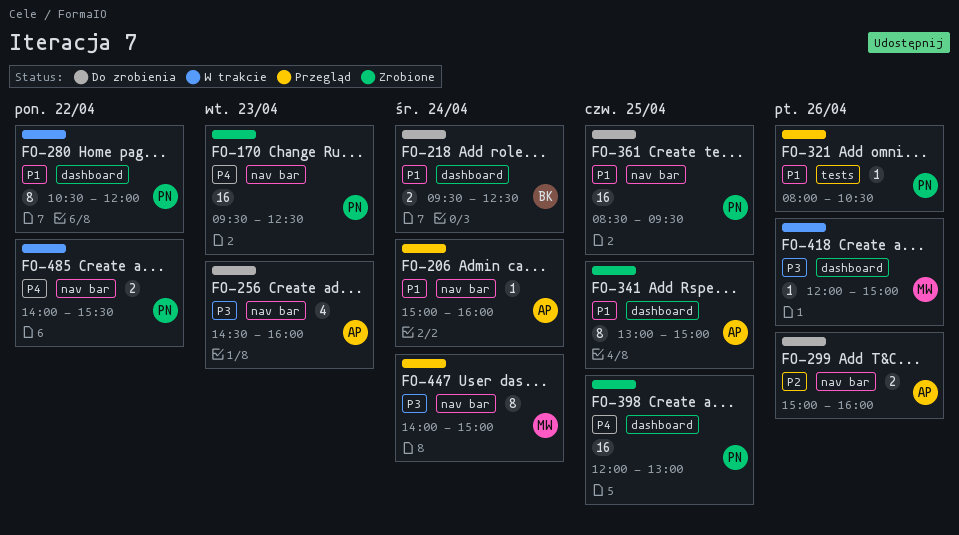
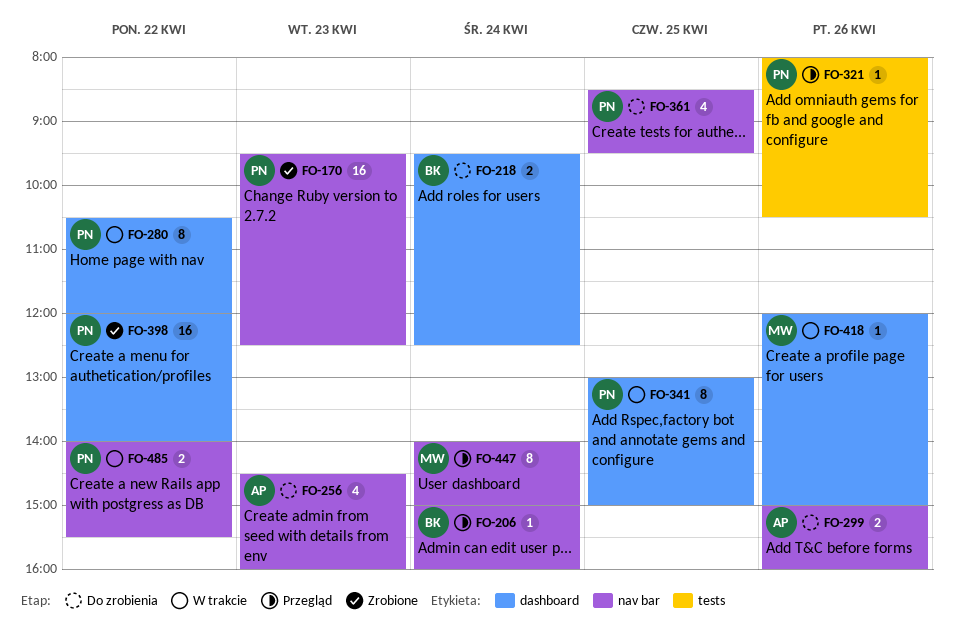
FO-206, owner: AP -> BK
FO-341, status: Zrobione -> W trakcie
FO-341, owner: AP -> PN
FO-361, estimate: 16 -> 4
FO-398, day: Apr 25 -> Apr 22
FO-398, ends: 13:00 -> 14:00

